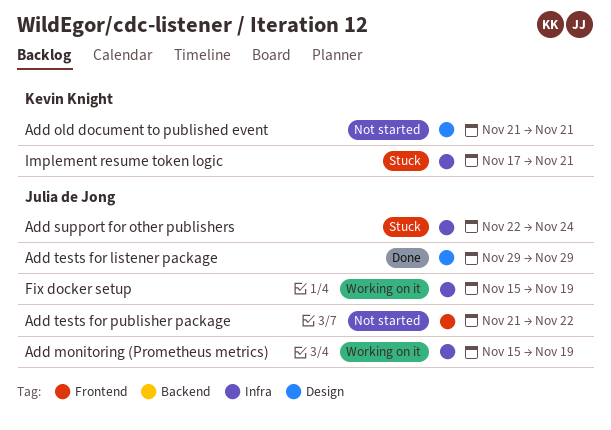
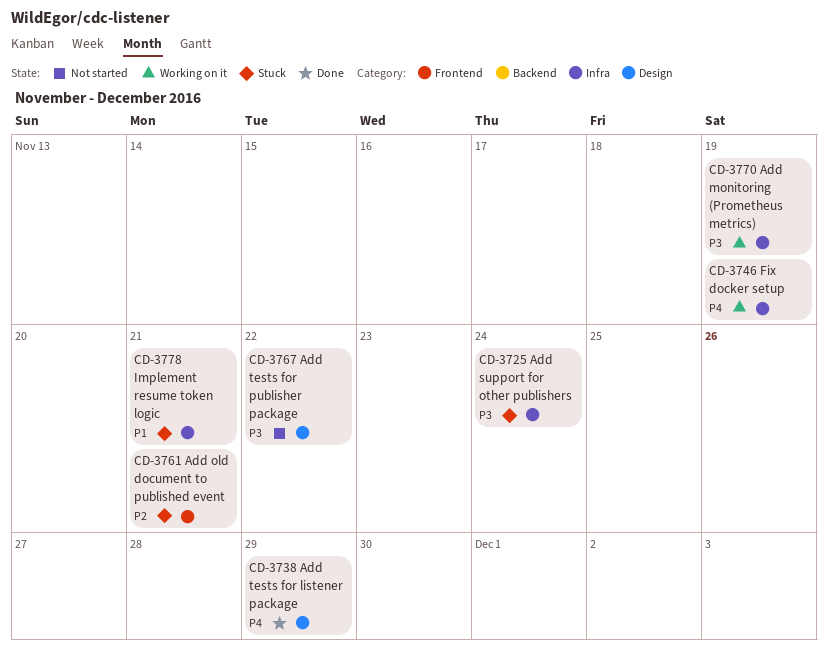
Add old document to published event, status: Not started -> Stuck
Add old document to published event, label: Design -> Frontend
Add tests for publisher package, label: Frontend -> Design

